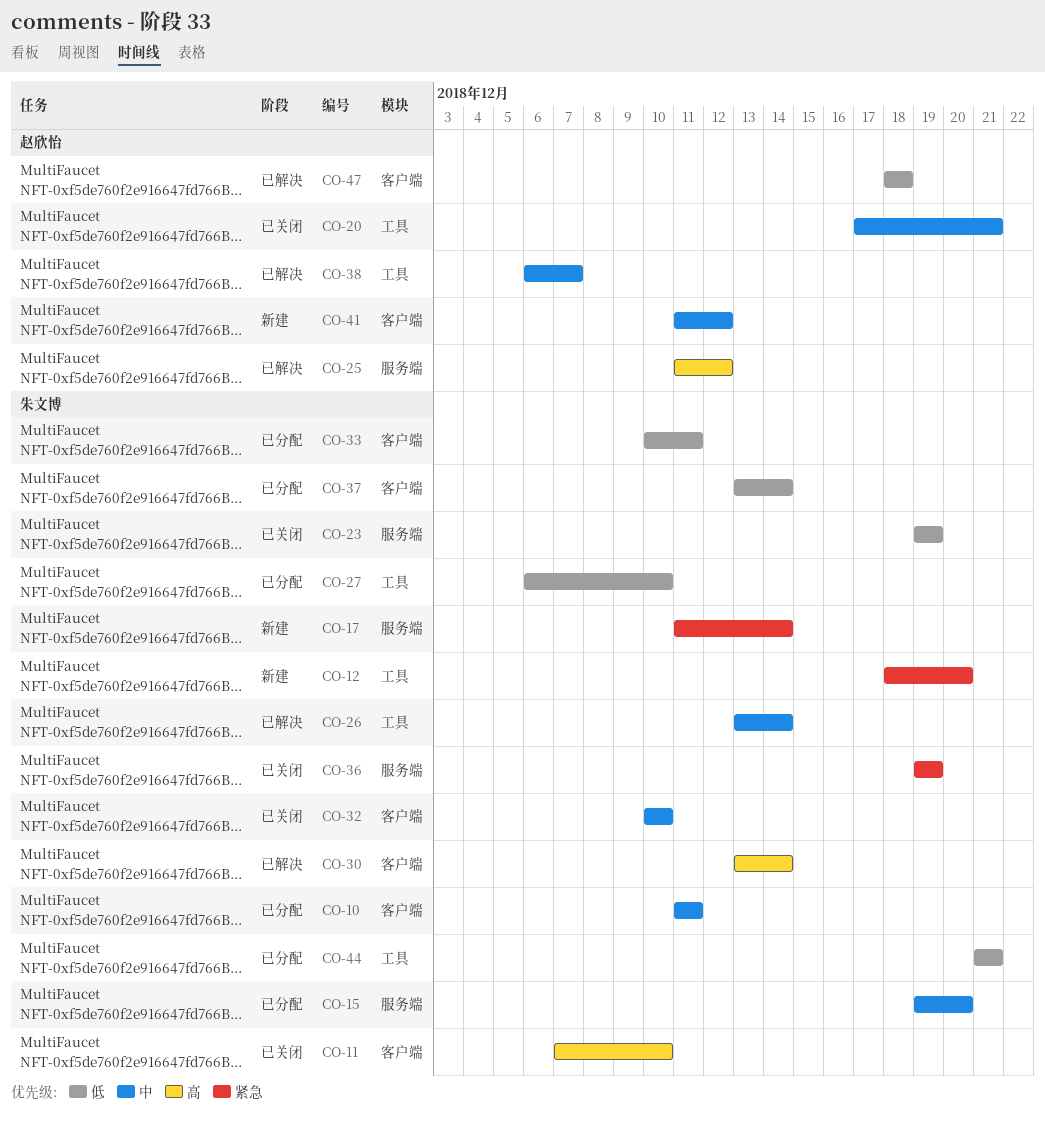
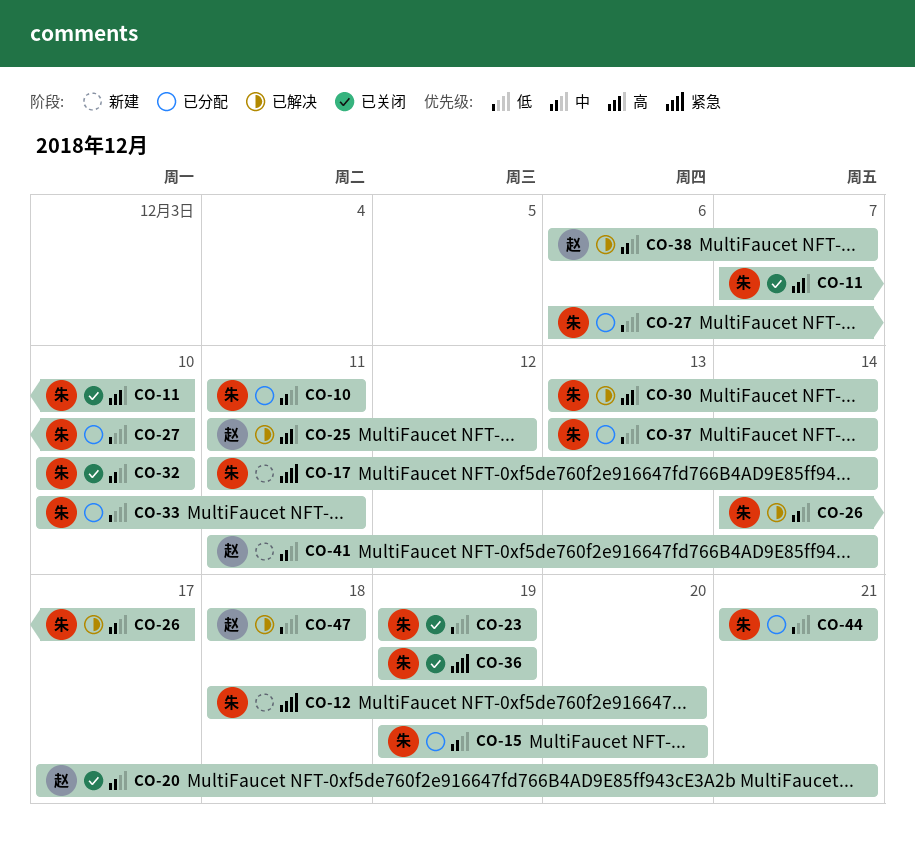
CO-26, start: Dec 13 -> Dec 14
CO-26, due: Dec 14 -> Dec 17
CO-41, due: Dec 12 -> Dec 14

